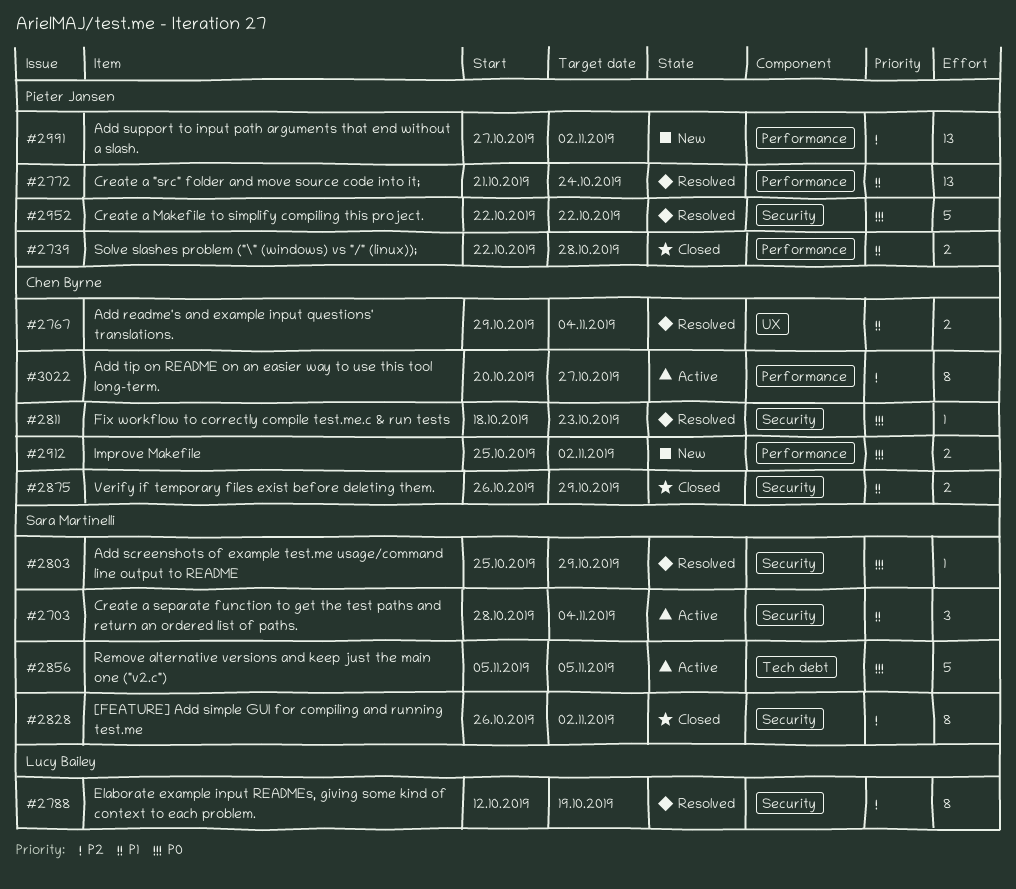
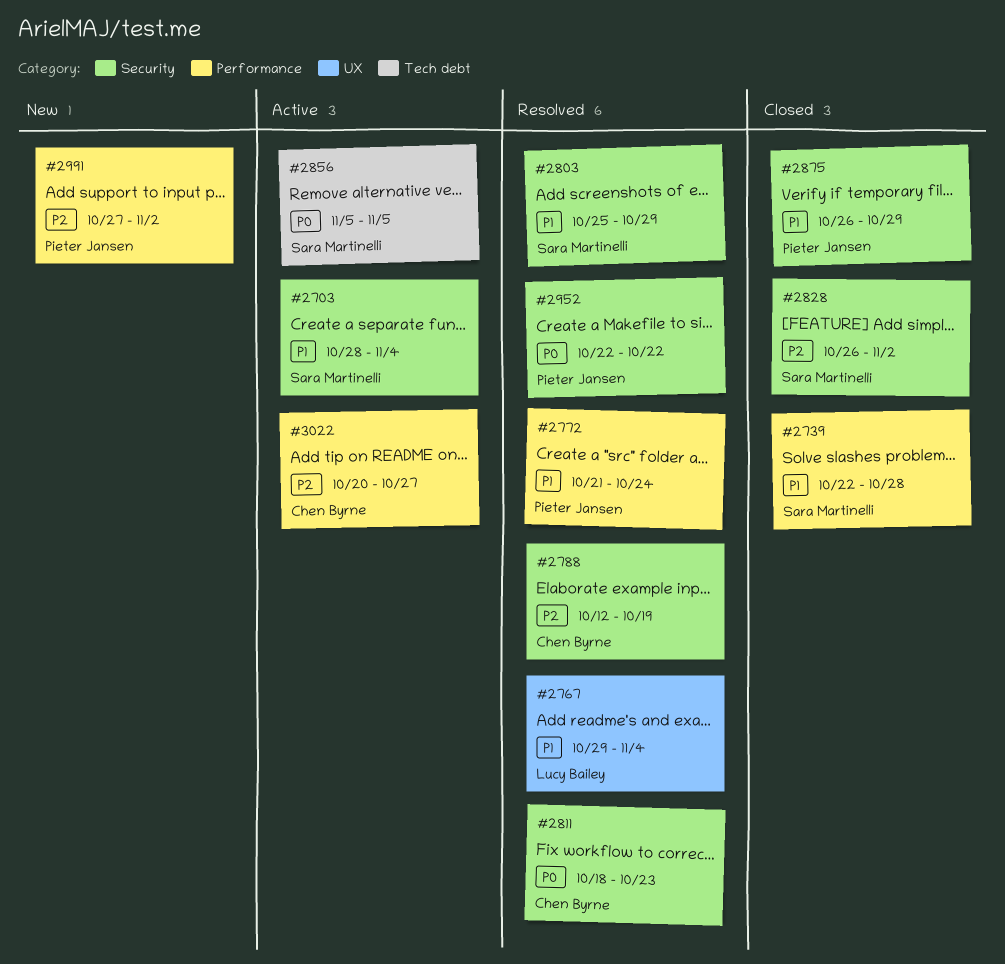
#2739, owner: Pieter Jansen -> Sara Martinelli
#2767, owner: Chen Byrne -> Lucy Bailey
#2788, owner: Lucy Bailey -> Chen Byrne
#2803, priority: P0 -> P1
#2875, owner: Chen Byrne -> Pieter Jansen
#2912: present -> none

